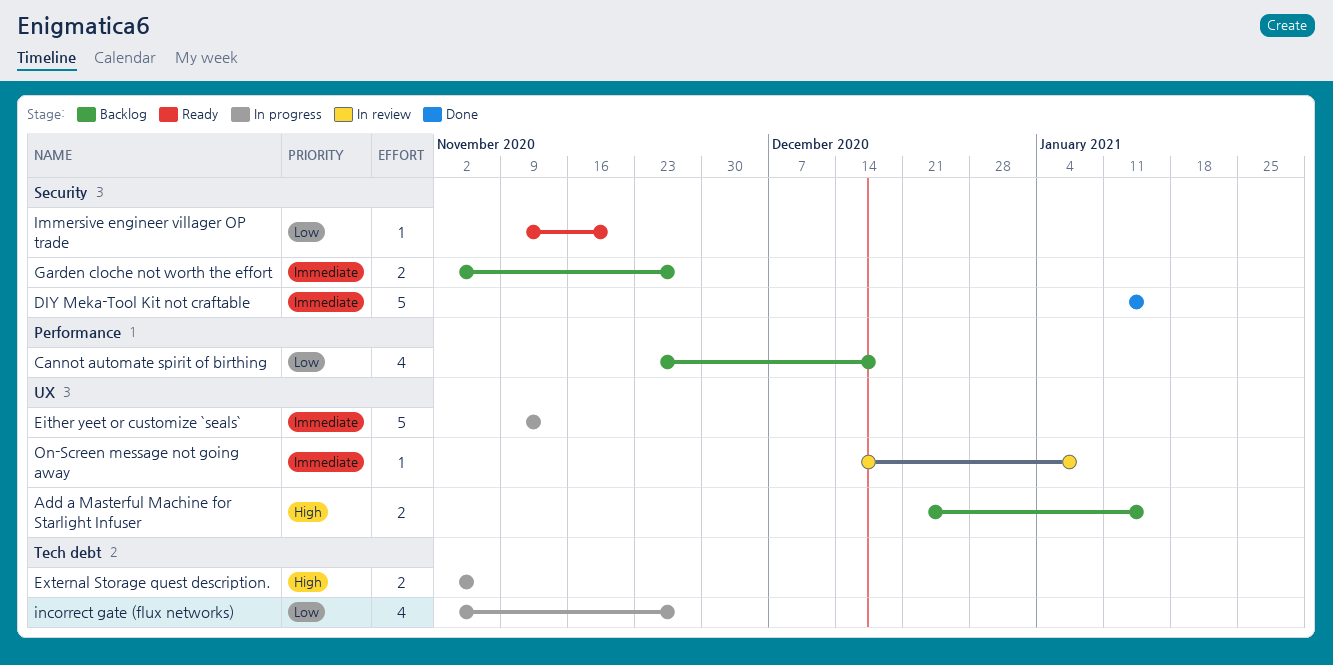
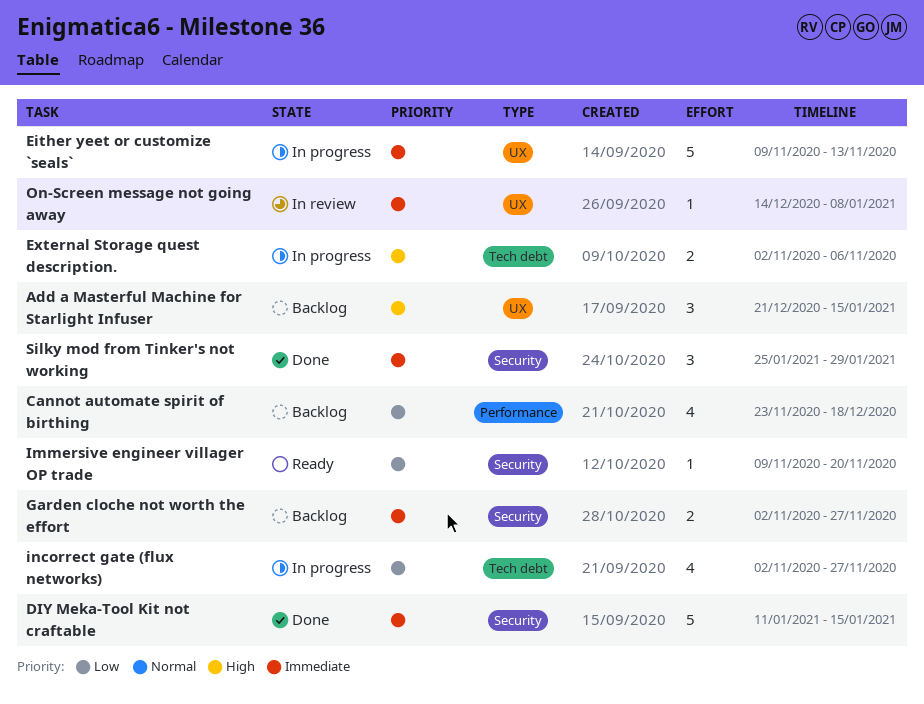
Add a Masterful Machine for Starlight Infuser, estimate: 2 -> 3
Silky mod from Tinker's not working: none -> present

